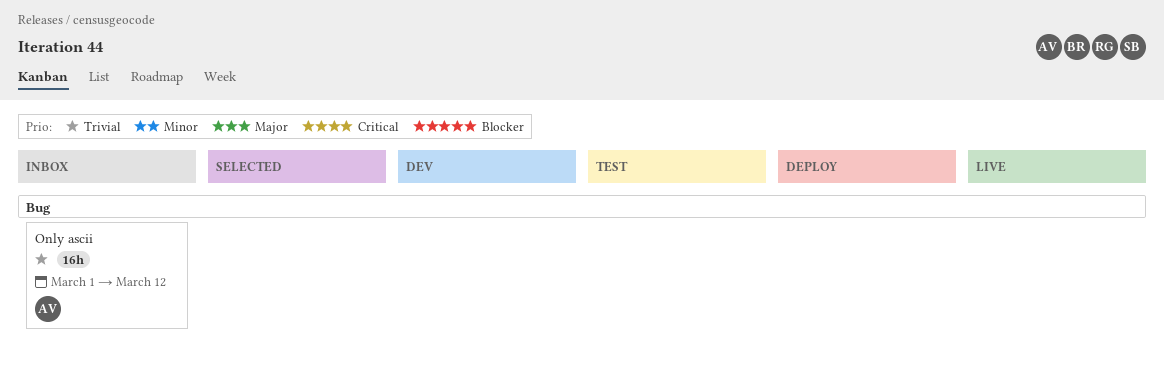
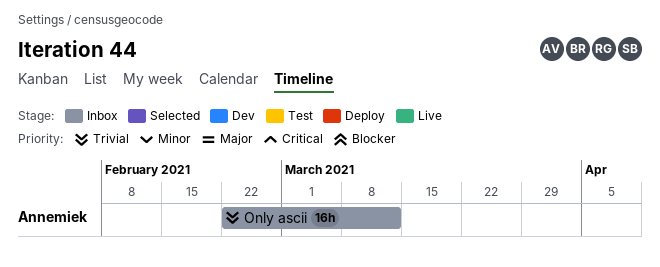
Only ascii, start: Mar 1 -> Feb 22

